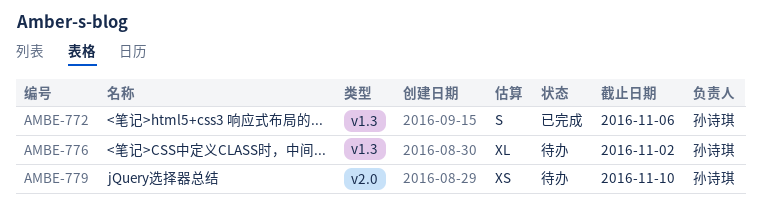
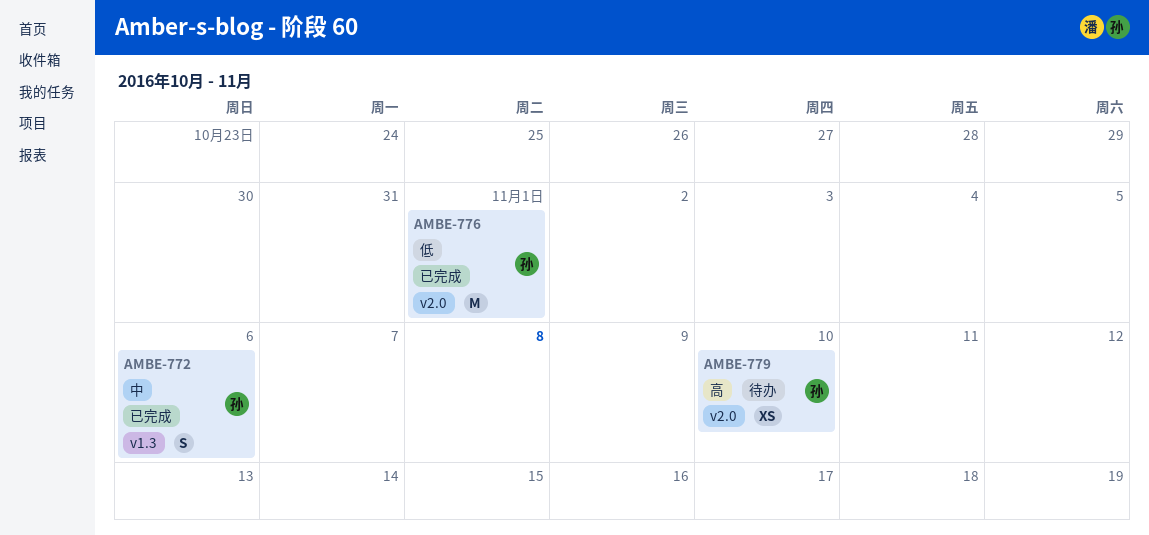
AMBE-776, status: 待办 -> 已完成
AMBE-776, label: v1.3 -> v2.0
AMBE-776, estimate: XL -> M
AMBE-776, due: Nov 2 -> Nov 1

